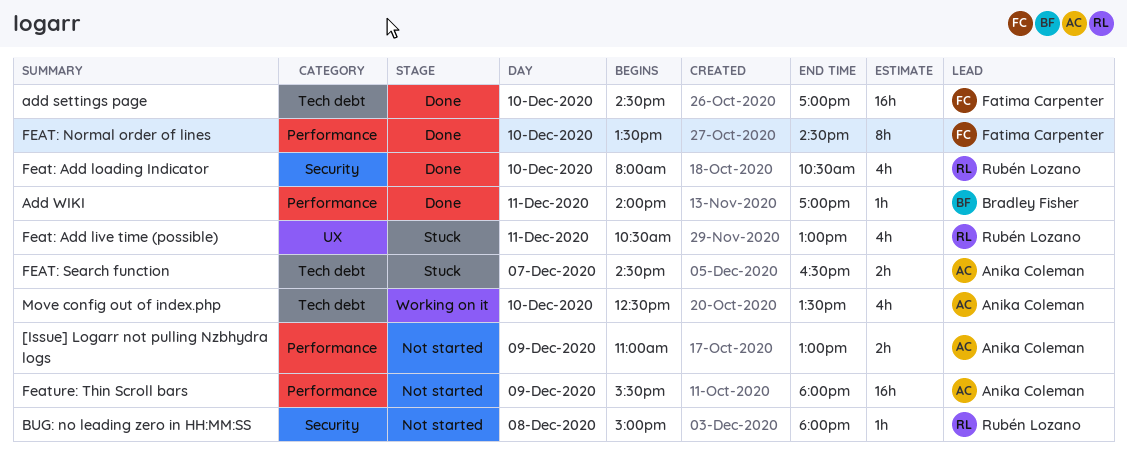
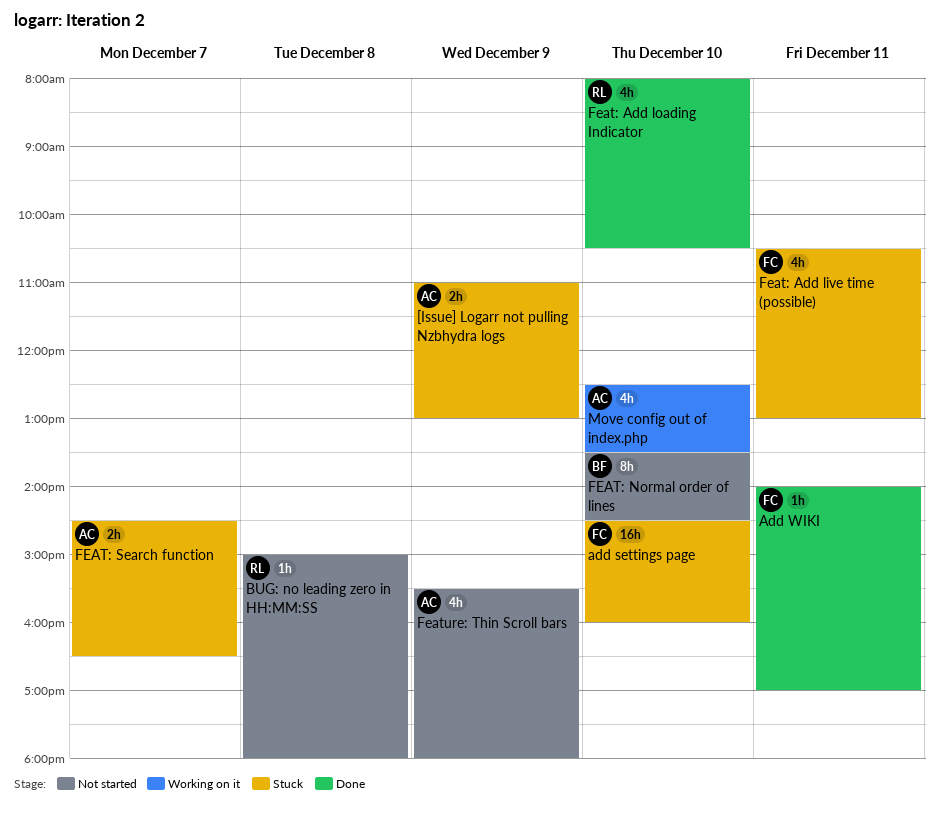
[Issue] Logarr not pulling Nzbhydra logs, status: Not started -> Stuck
add settings page, status: Done -> Stuck
add settings page, ends: 17:00 -> 16:00
Add WIKI, owner: Bradley Fisher -> Fatima Carpenter
Feat: Add live time (possible), owner: Rubén Lozano -> Fatima Carpenter
FEAT: Normal order of lines, status: Done -> Not started
FEAT: Normal order of lines, owner: Fatima Carpenter -> Bradley Fisher
Feature: Thin Scroll bars, estimate: 16h -> 4h

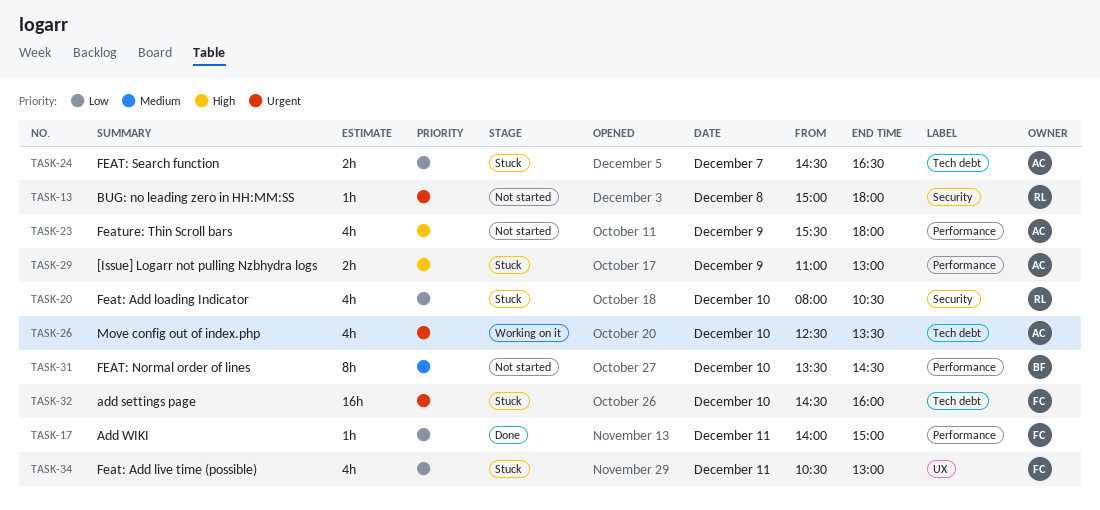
Add WIKI, ends: 17:00 -> 15:00
Feat: Add loading Indicator, status: Done -> Stuck

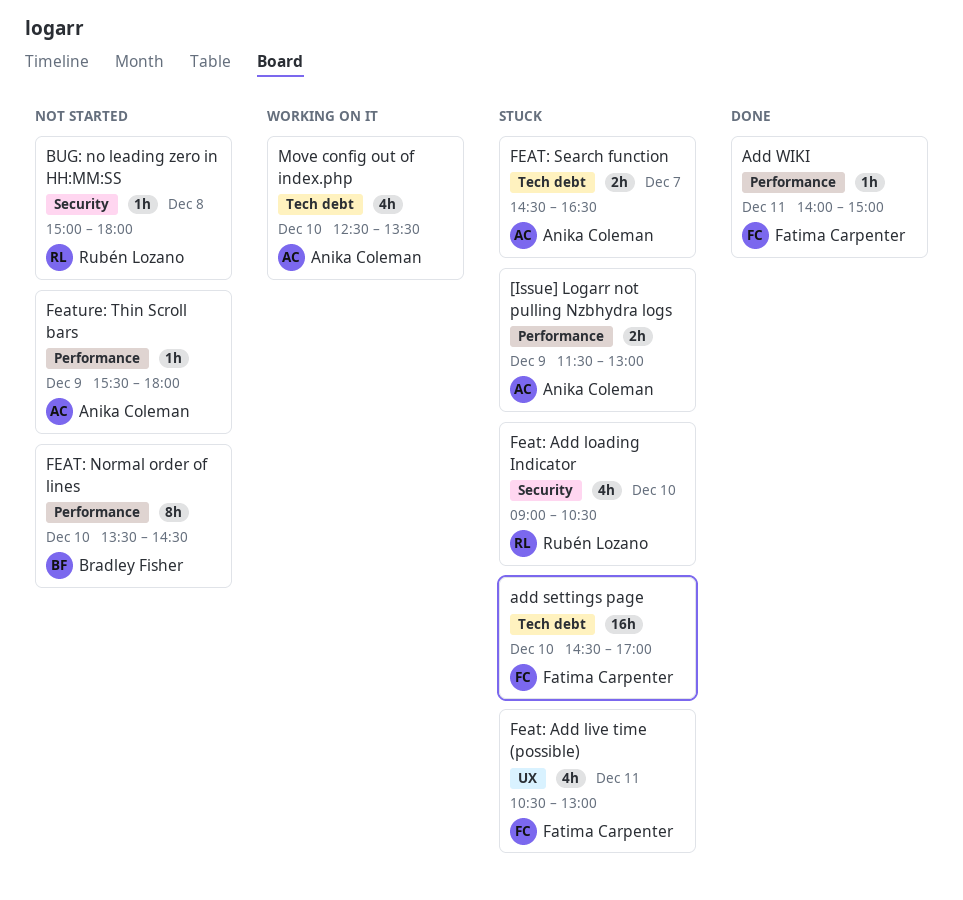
[Issue] Logarr not pulling Nzbhydra logs, begins: 11:00 -> 11:30
add settings page, ends: 16:00 -> 17:00
Feat: Add loading Indicator, begins: 08:00 -> 09:00
Feature: Thin Scroll bars, estimate: 4h -> 1h

